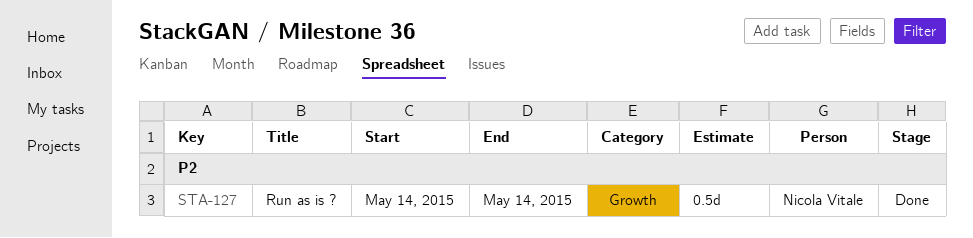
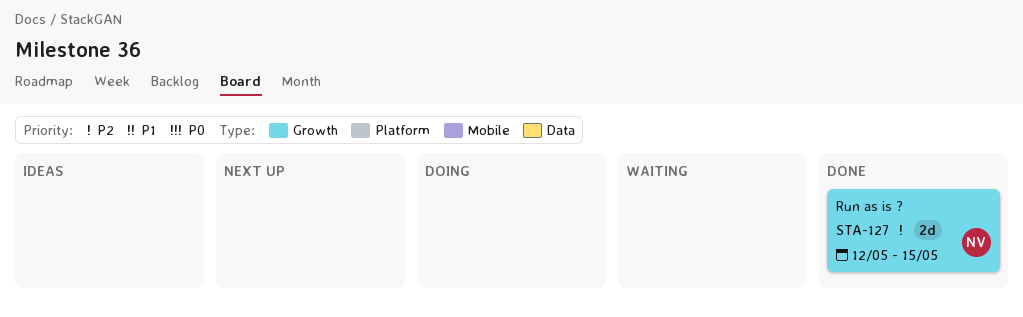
STA-127, estimate: 0.5d -> 2d
STA-127, start: May 14 -> May 12
STA-127, due: May 14 -> May 15

